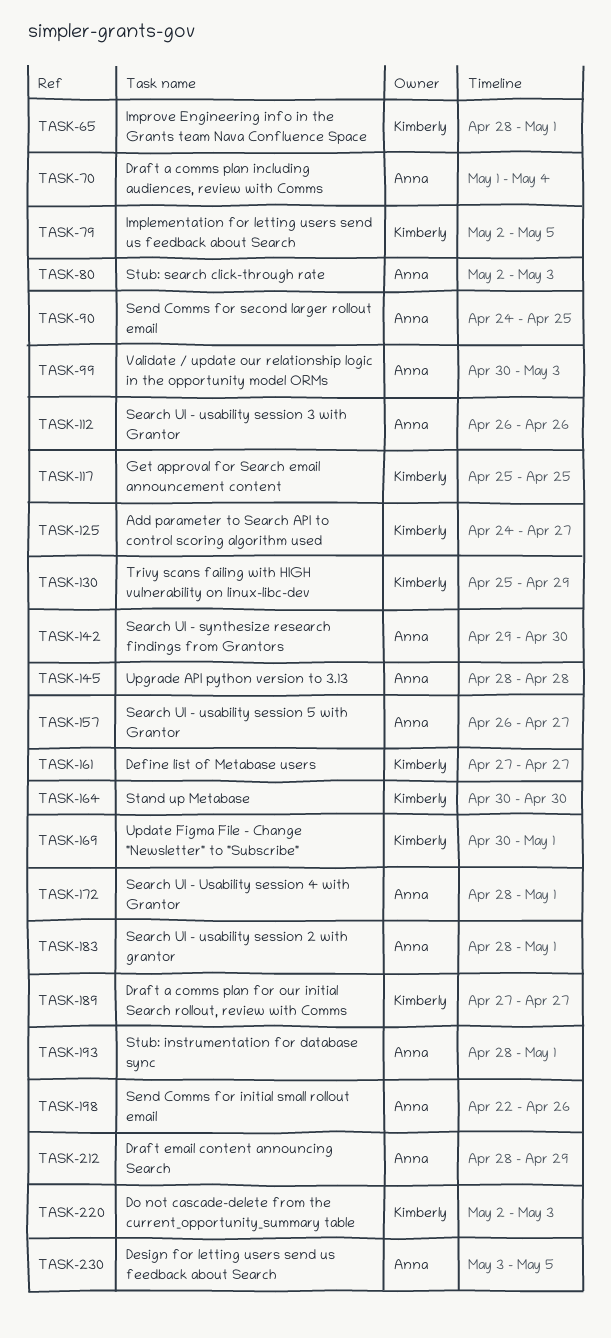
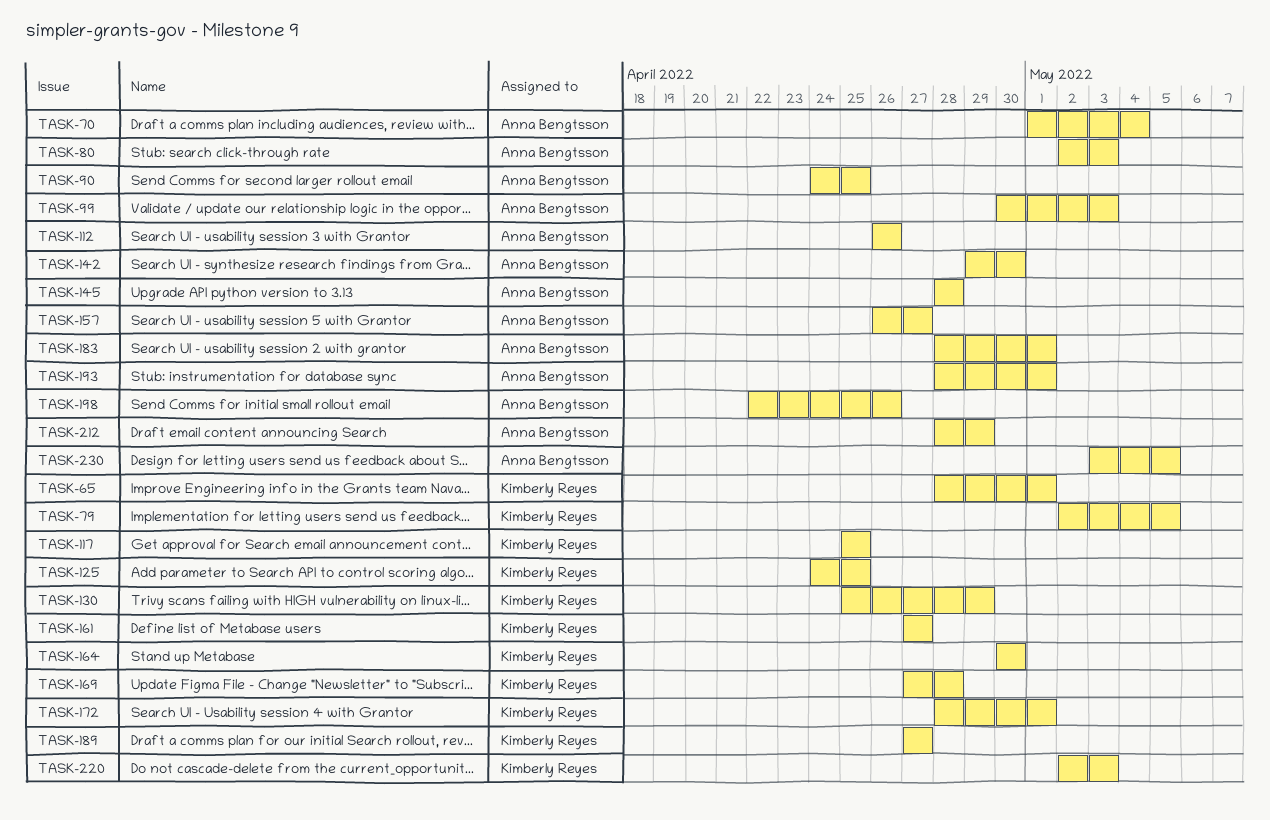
TASK-125, due: Apr 27 -> Apr 25
TASK-169, start: Apr 30 -> Apr 27
TASK-169, due: May 1 -> Apr 28
TASK-172, owner: Anna Bengtsson -> Kimberly Reyes

